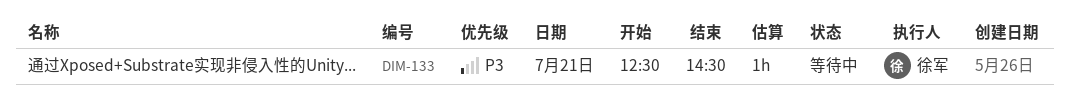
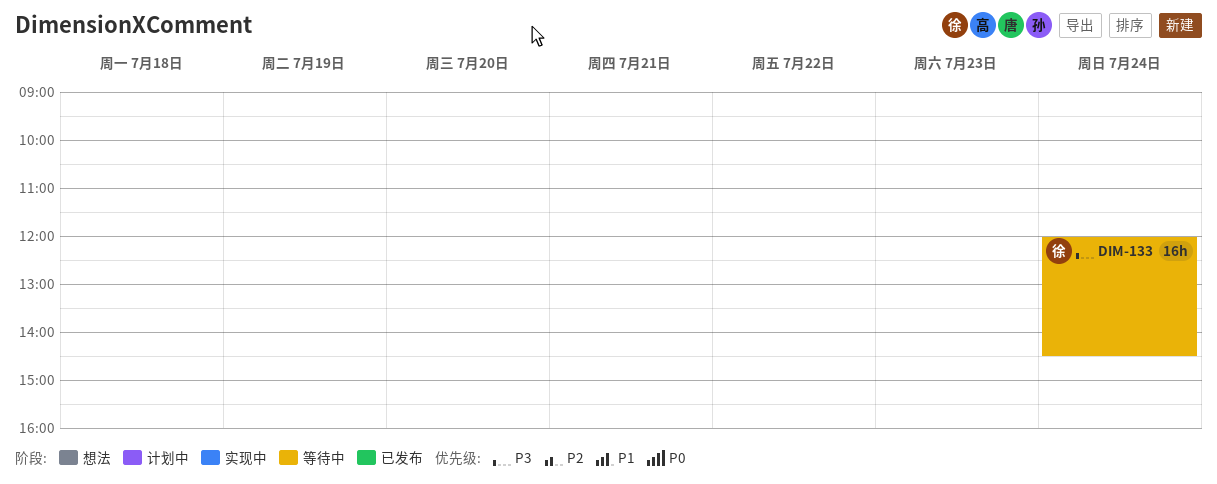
DIM-133, estimate: 1h -> 16h
DIM-133, day: Jul 21 -> Jul 24
DIM-133, begins: 12:30 -> 12:00

